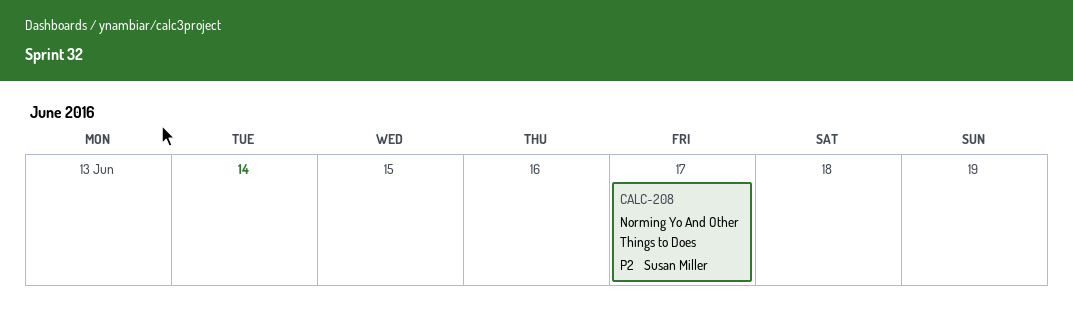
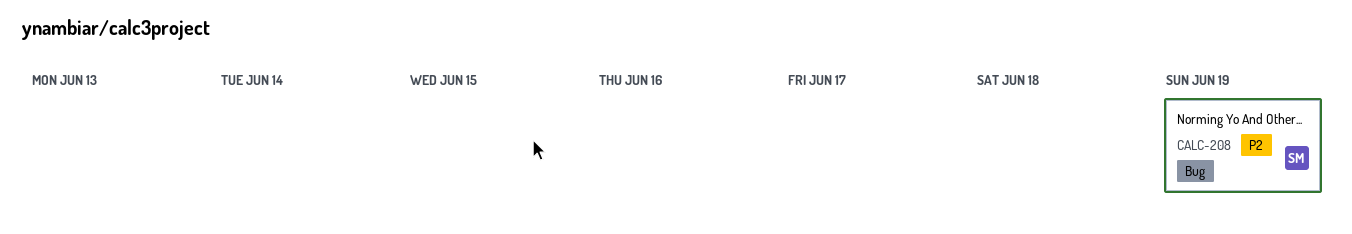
CALC-208, due: Jun 17 -> Jun 19

